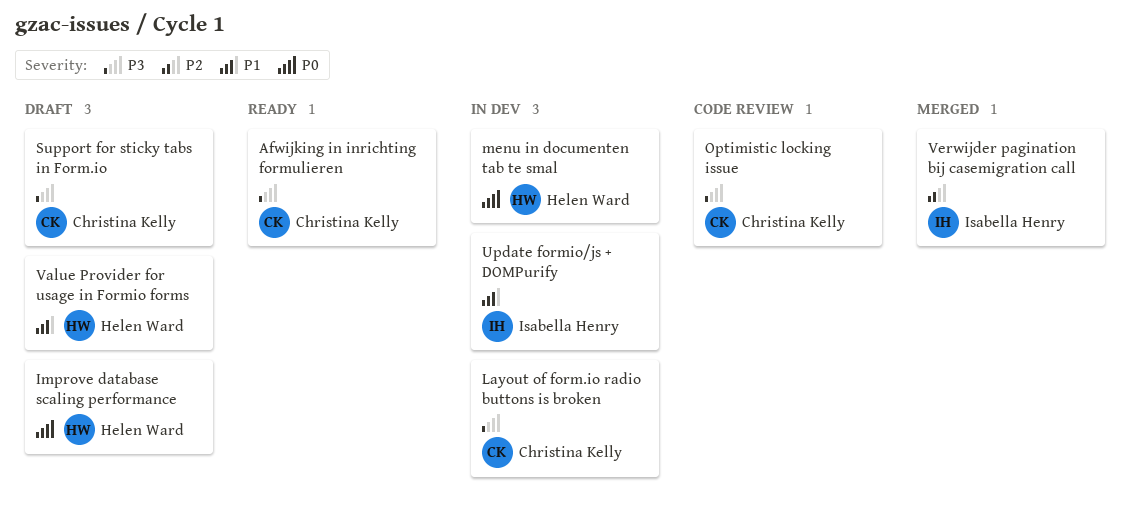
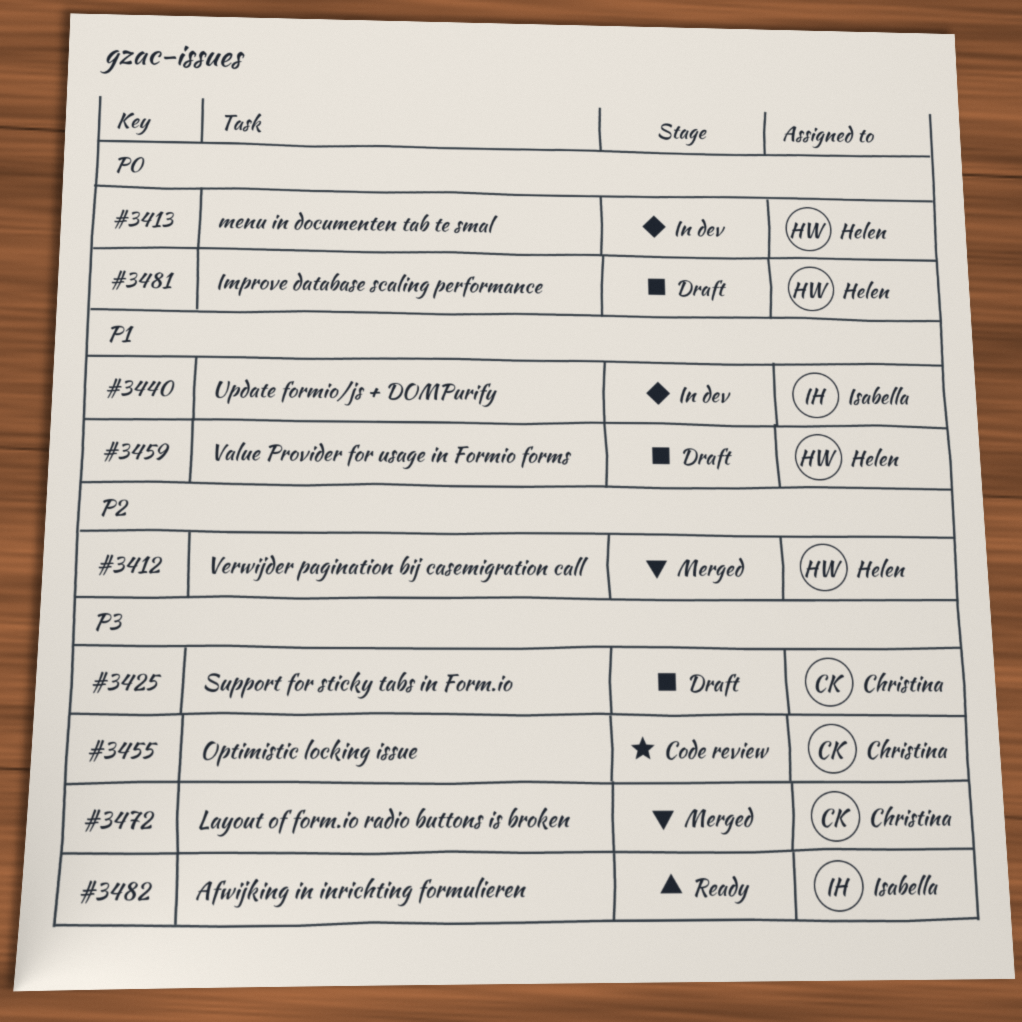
Afwijking in inrichting formulieren, owner: Christina Kelly -> Isabella Henry
Layout of form.io radio buttons is broken, status: In dev -> Merged
Verwijder pagination bij casemigration call, owner: Isabella Henry -> Helen Ward

